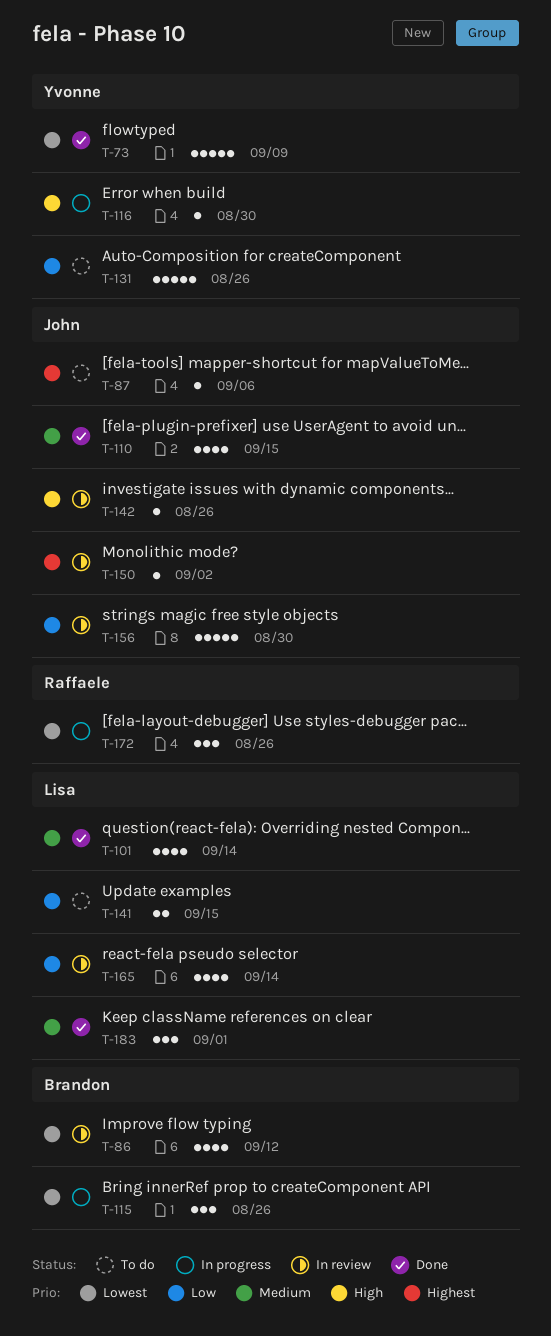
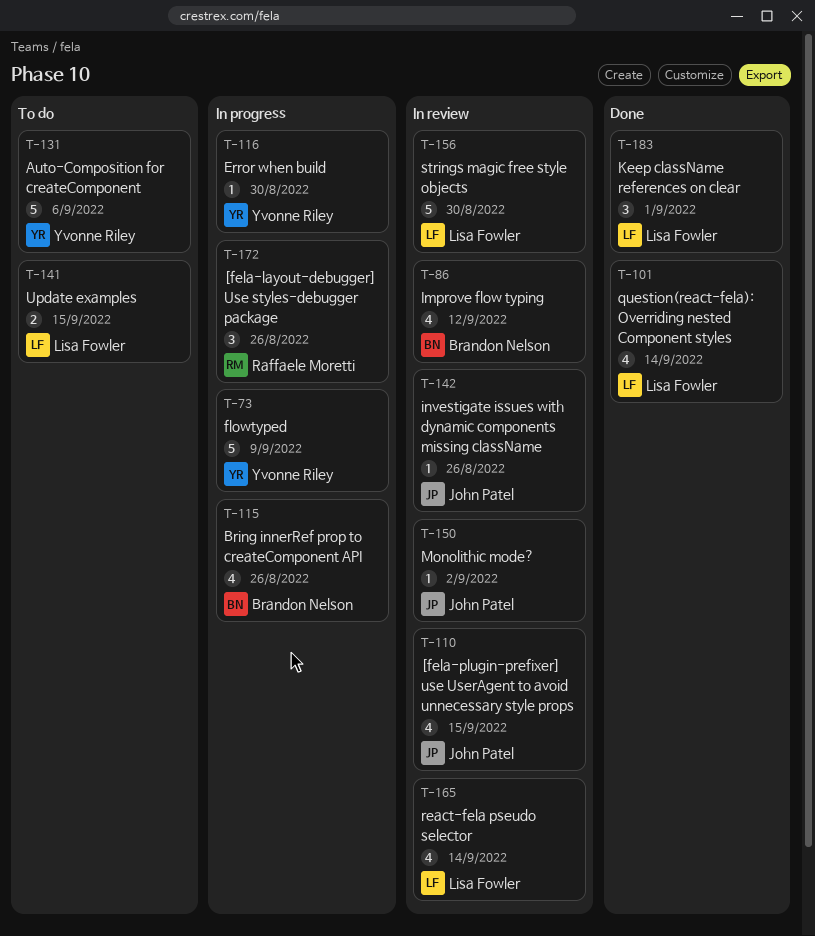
T-73, status: Done -> In progress
T-87: present -> none
T-110, status: Done -> In review
T-115, estimate: 3 -> 4
T-131, due: Aug 26 -> Sep 6
T-156, owner: John Patel -> Lisa Fowler

